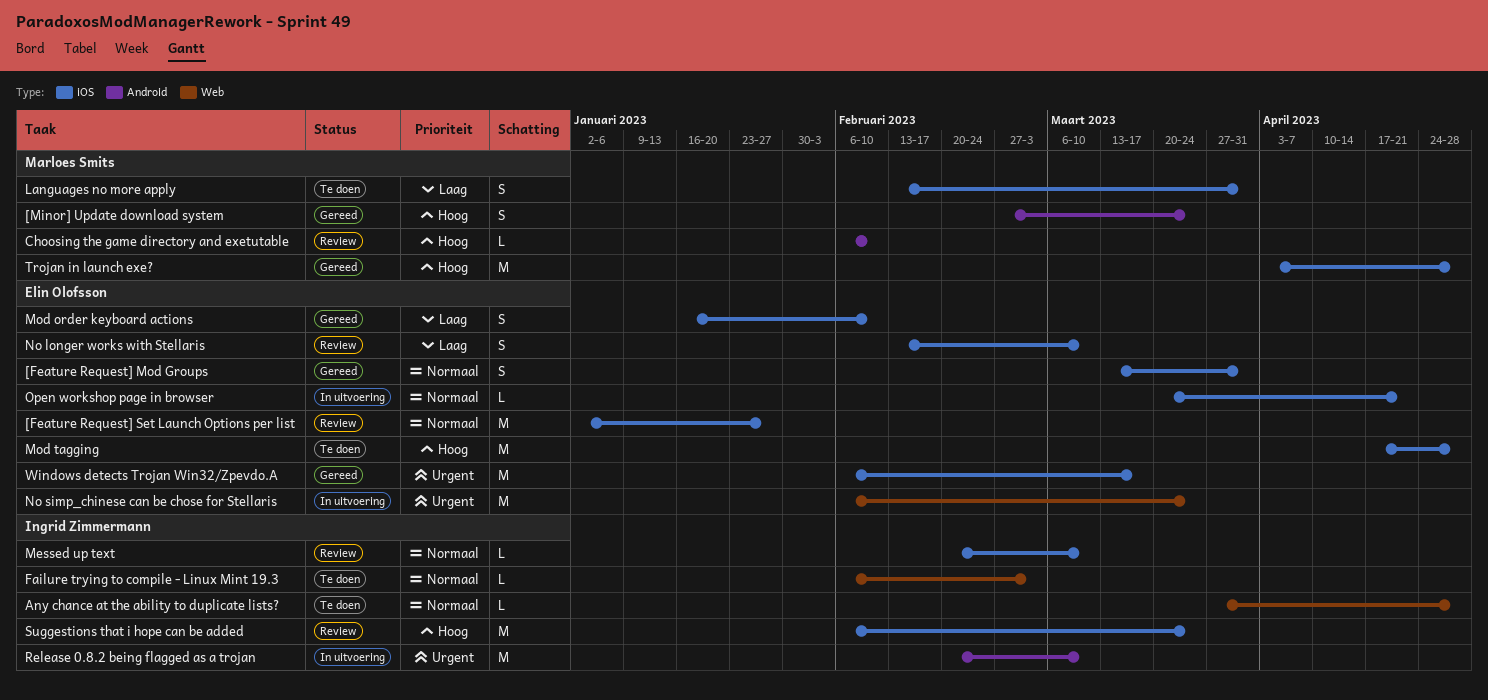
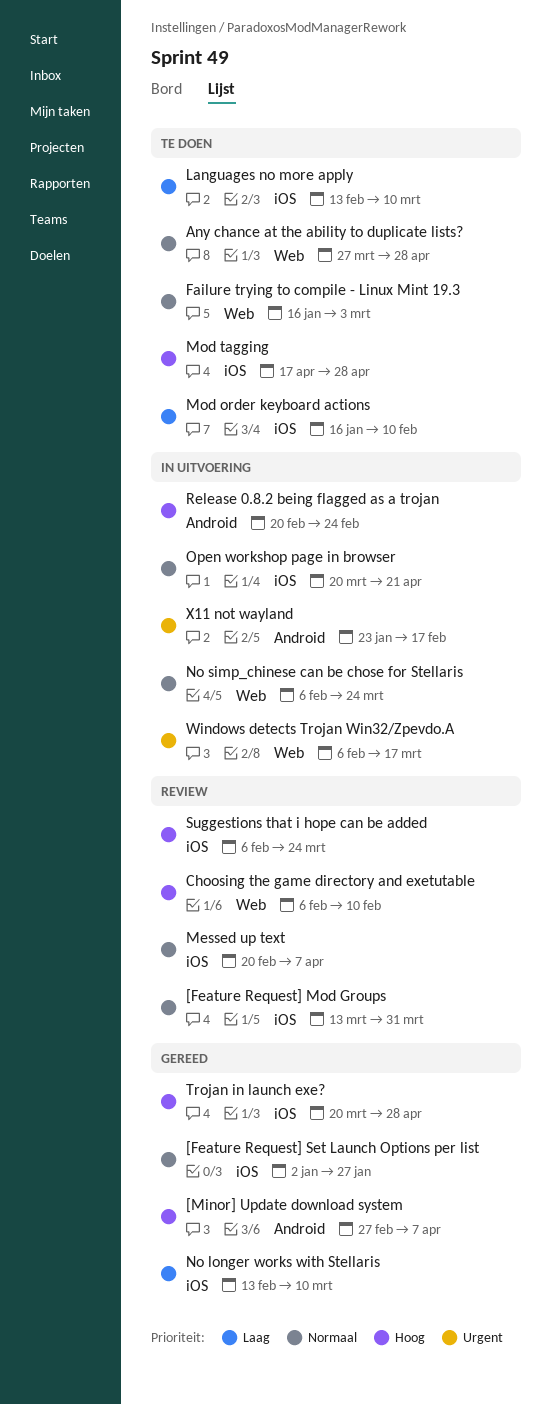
[Feature Request] Mod Groups, status: Gereed -> Review
[Feature Request] Set Launch Options per list, status: Review -> Gereed
[Minor] Update download system, due: Mar 24 -> Apr 7
Choosing the game directory and exetutable, label: Android -> Web
Failure trying to compile - Linux Mint 19.3, start: Feb 6 -> Jan 16
Languages no more apply, due: Mar 31 -> Mar 10
Messed up text, due: Mar 10 -> Apr 7
Mod order keyboard actions, status: Gereed -> Te doen
No longer works with Stellaris, status: Review -> Gereed
No simp_chinese can be chose for Stellaris, priority: Urgent -> Normaal
Release 0.8.2 being flagged as a trojan, priority: Urgent -> Hoog
Release 0.8.2 being flagged as a trojan, due: Mar 10 -> Feb 24
Trojan in launch exe?, start: Apr 3 -> Mar 20
Windows detects Trojan Win32/Zpevdo.A, status: Gereed -> In uitvoering
Windows detects Trojan Win32/Zpevdo.A, label: iOS -> Web
X11 not wayland: none -> present

